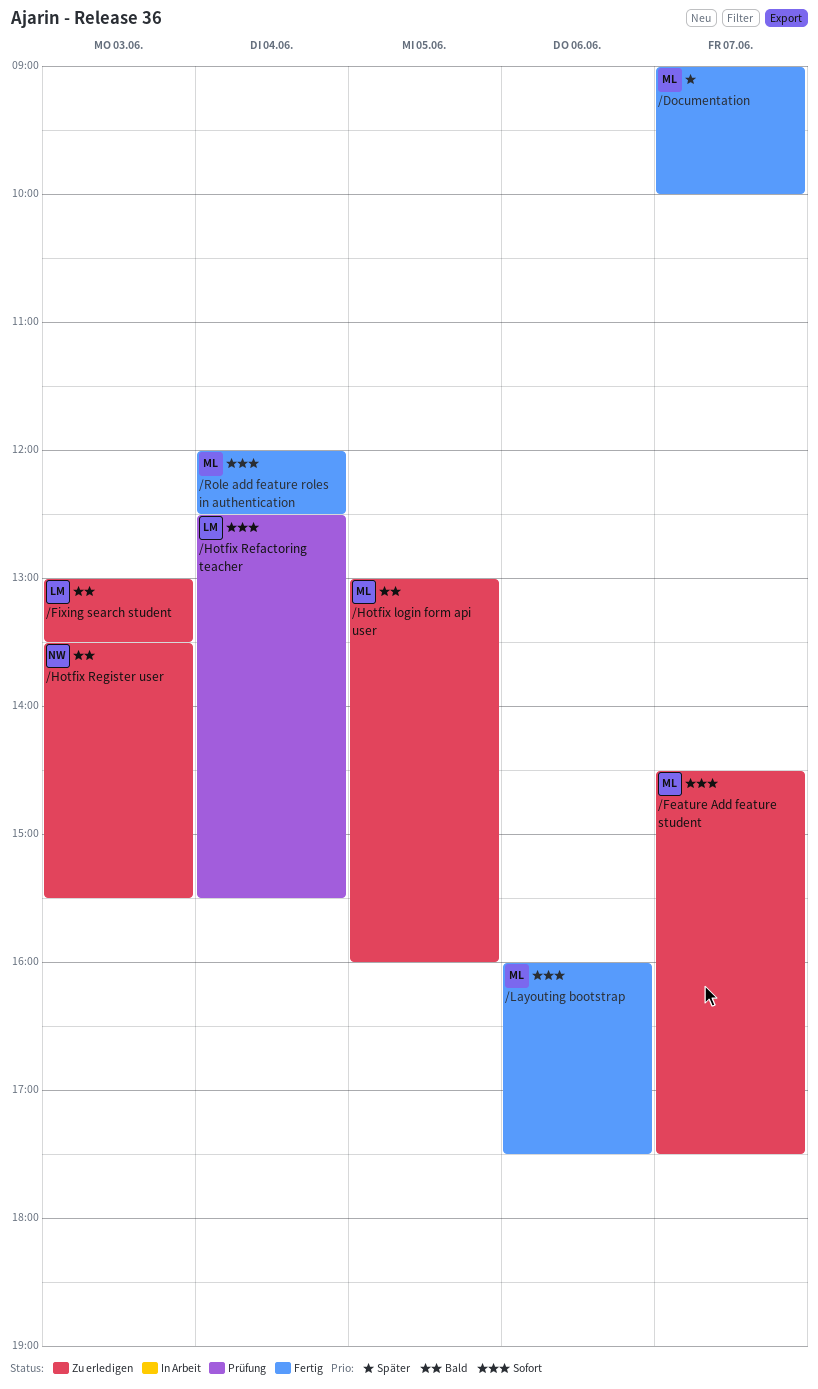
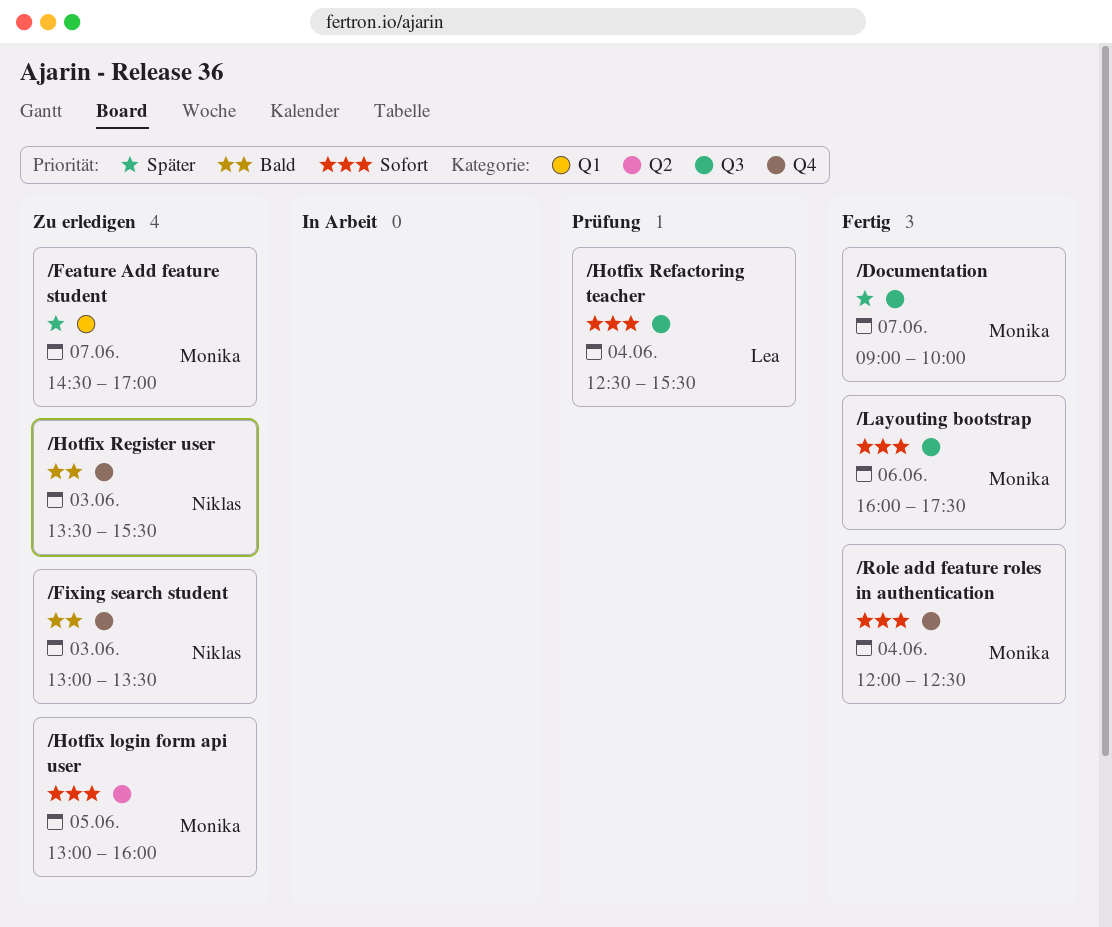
/Feature Add feature student, priority: Sofort -> Später
/Feature Add feature student, ends: 17:30 -> 17:00
/Fixing search student, owner: Lea -> Niklas
/Hotfix login form api user, priority: Bald -> Sofort

